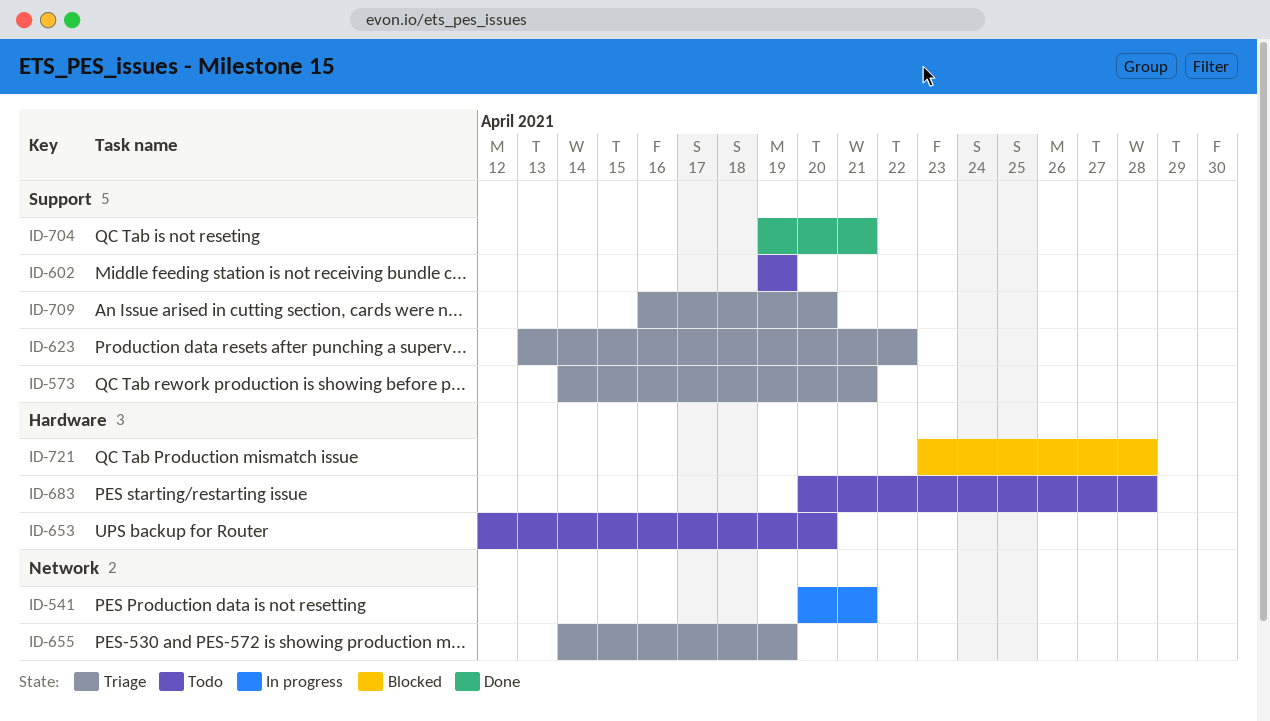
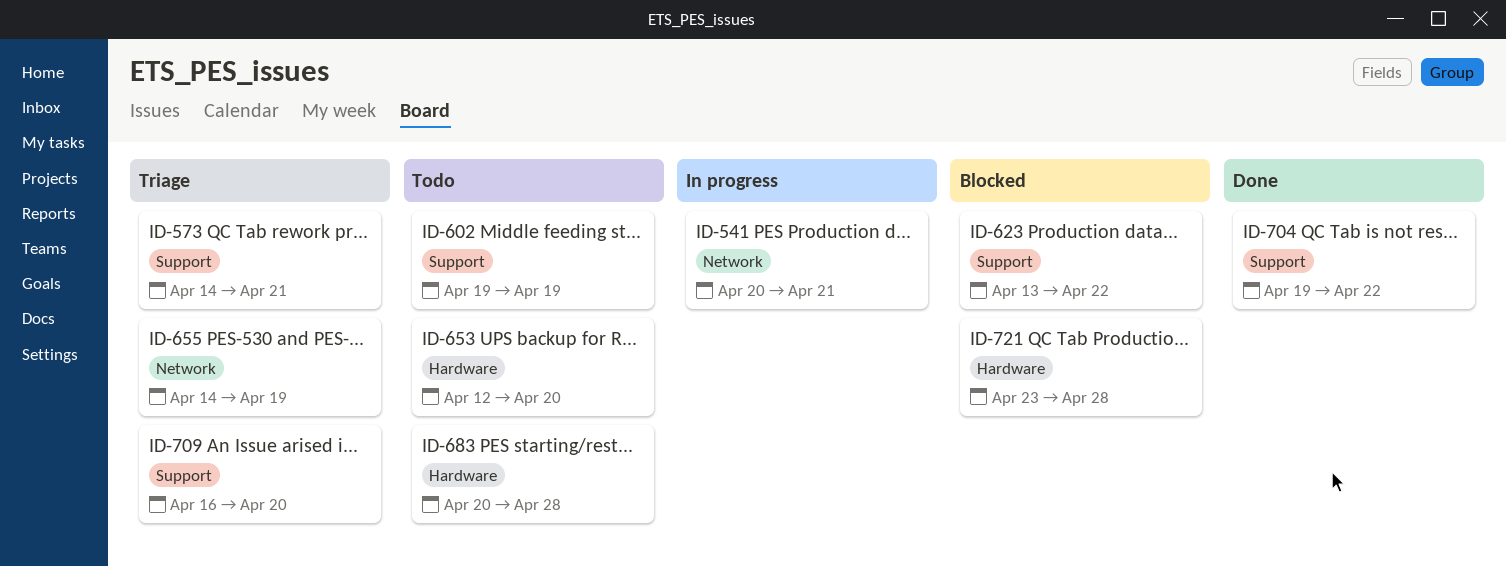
ID-623, status: Triage -> Blocked
ID-704, due: Apr 21 -> Apr 22

